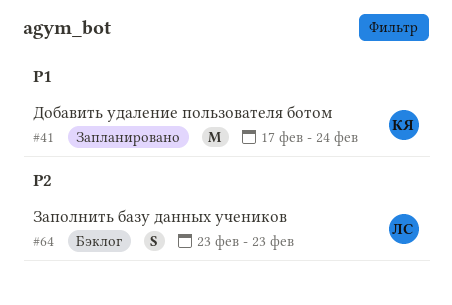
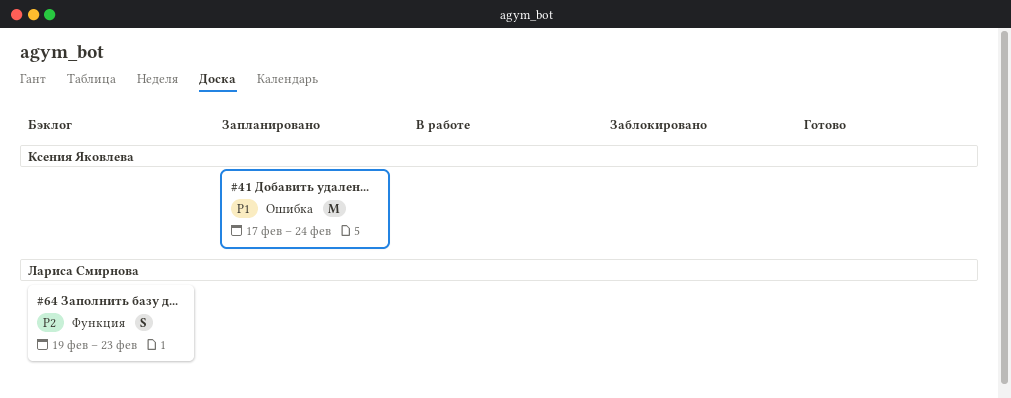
#64, start: Feb 23 -> Feb 19

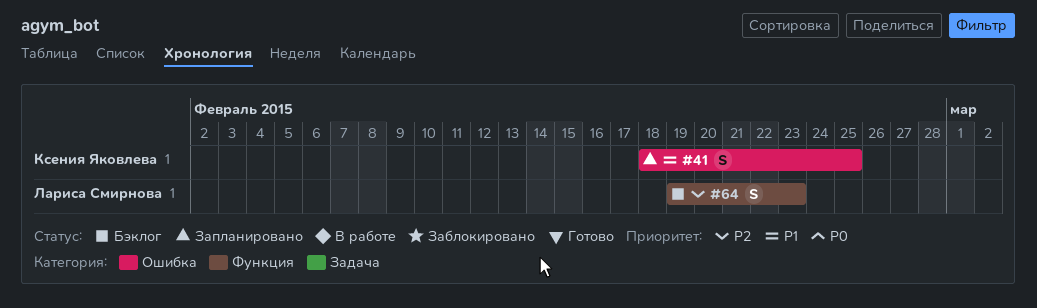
#41, estimate: M -> S
#41, start: Feb 17 -> Feb 18
#41, due: Feb 24 -> Feb 25

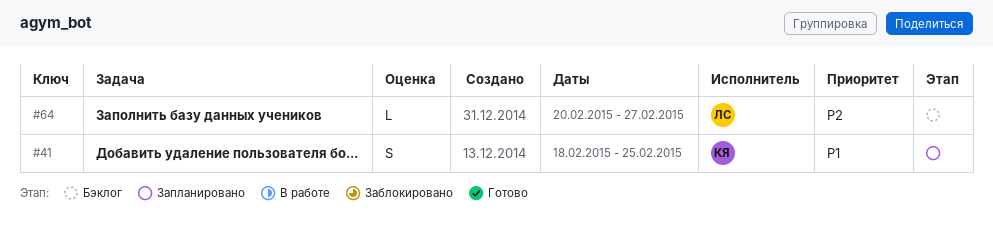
#64, estimate: S -> L
#64, start: Feb 19 -> Feb 20
#64, due: Feb 23 -> Feb 27

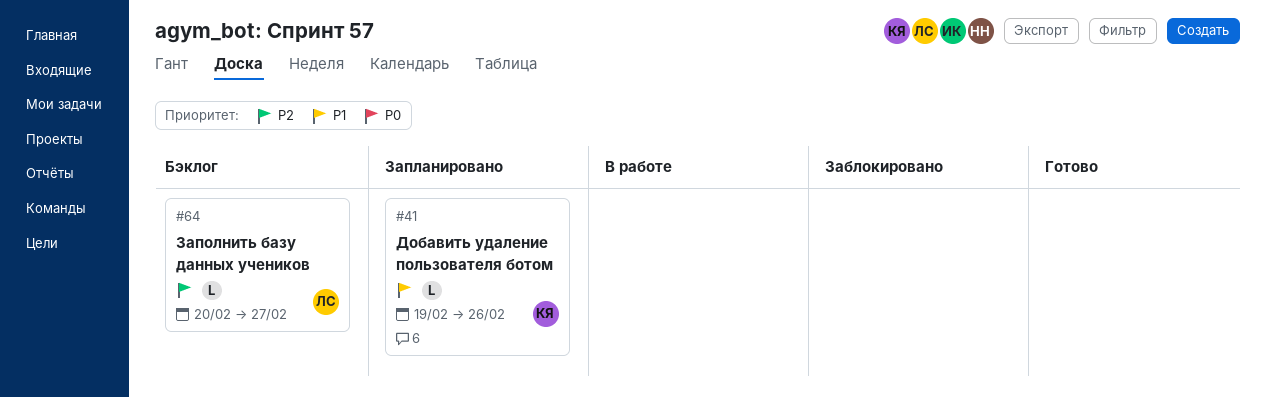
#41, estimate: S -> L
#41, start: Feb 18 -> Feb 19
#41, due: Feb 25 -> Feb 26

